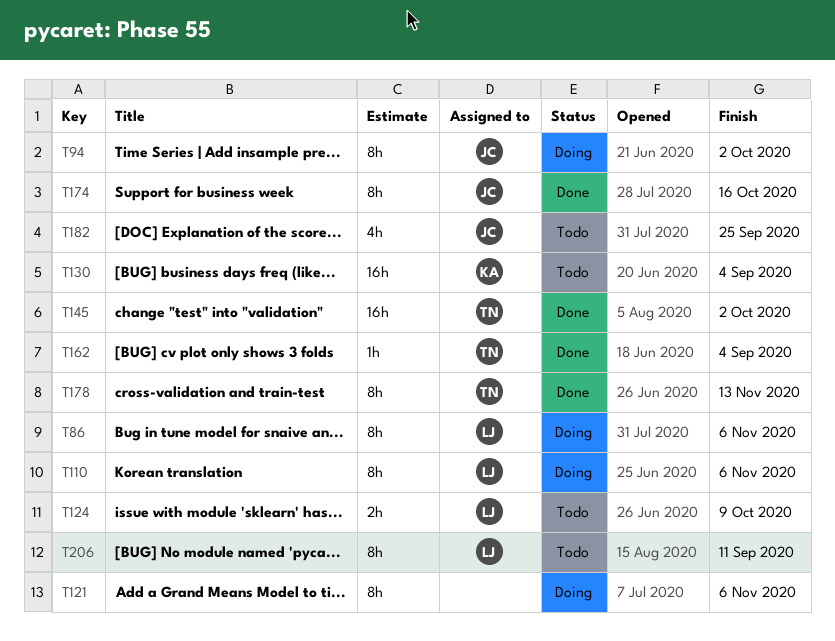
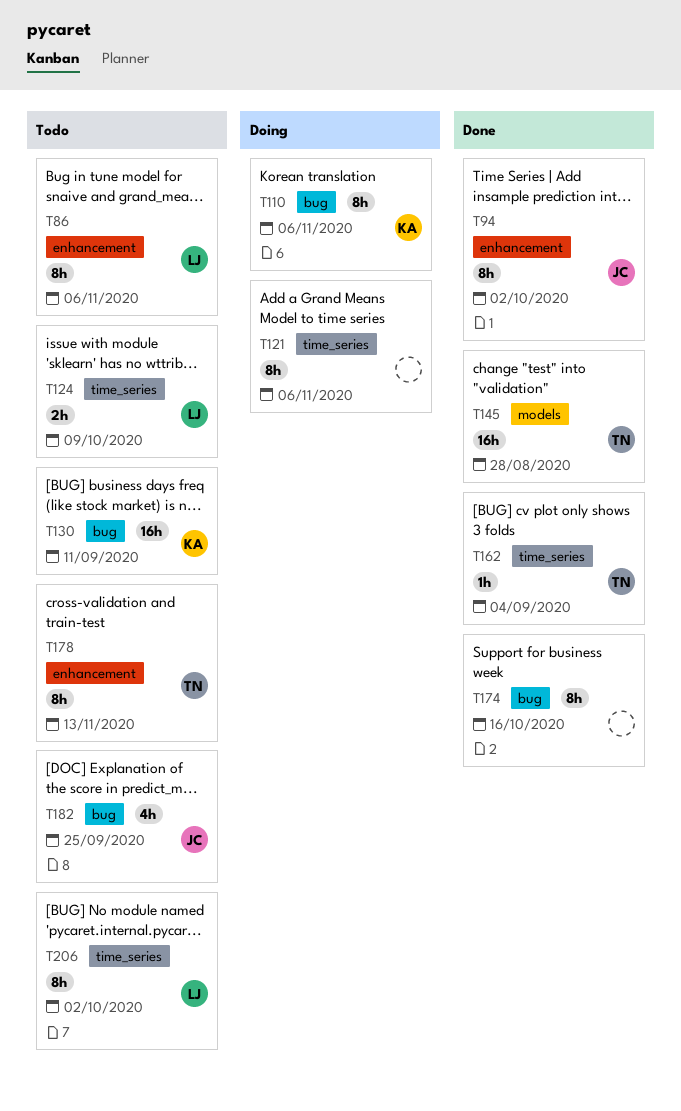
T86, status: Doing -> Todo
T94, status: Doing -> Done
T110, owner: LJ -> KA
T130, due: Sep 4 -> Sep 11
T145, due: Oct 2 -> Aug 28
T174, owner: JC -> none
T178, status: Done -> Todo
T206, due: Sep 11 -> Oct 2

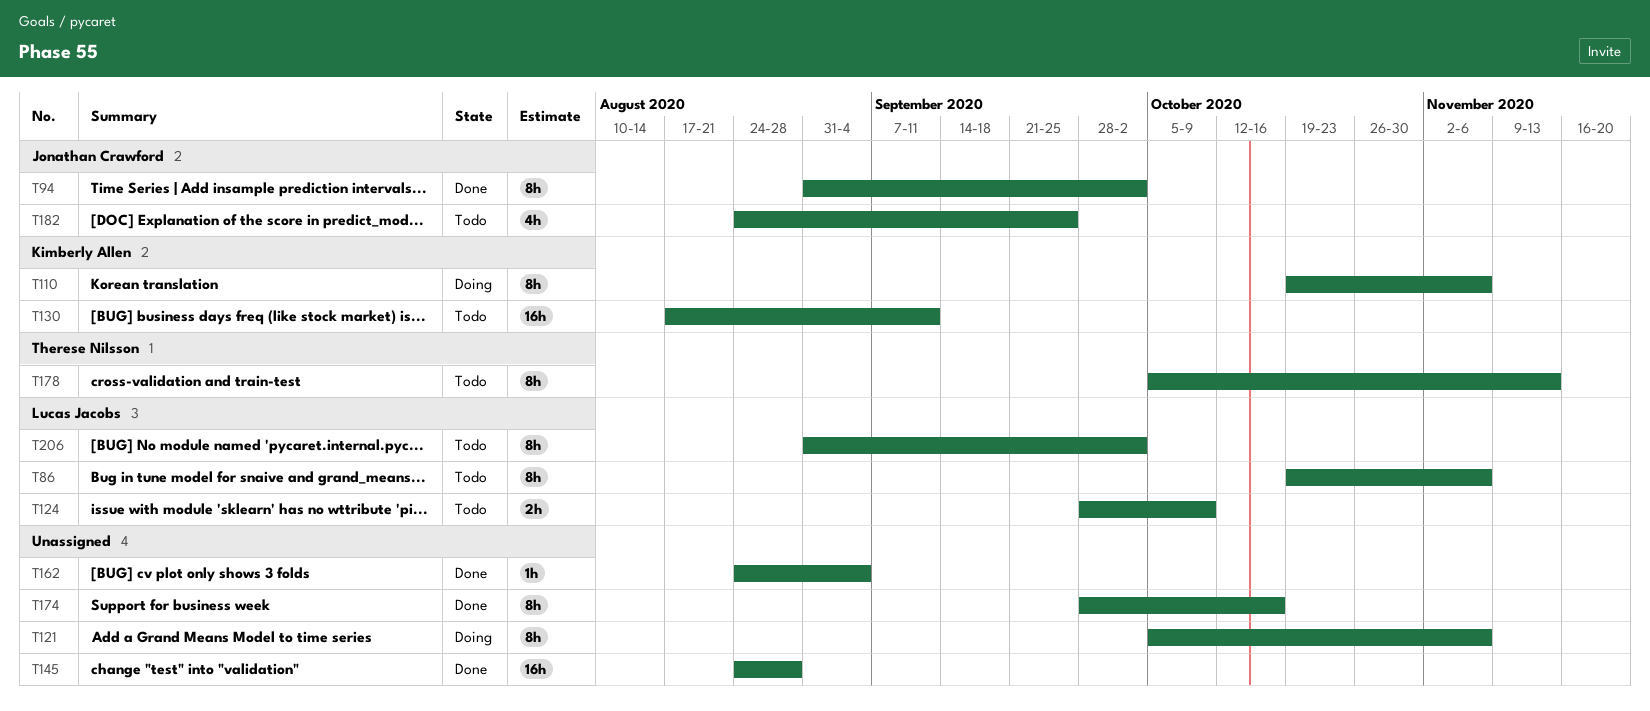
T145, owner: Therese Nilsson -> none
T162, owner: Therese Nilsson -> none

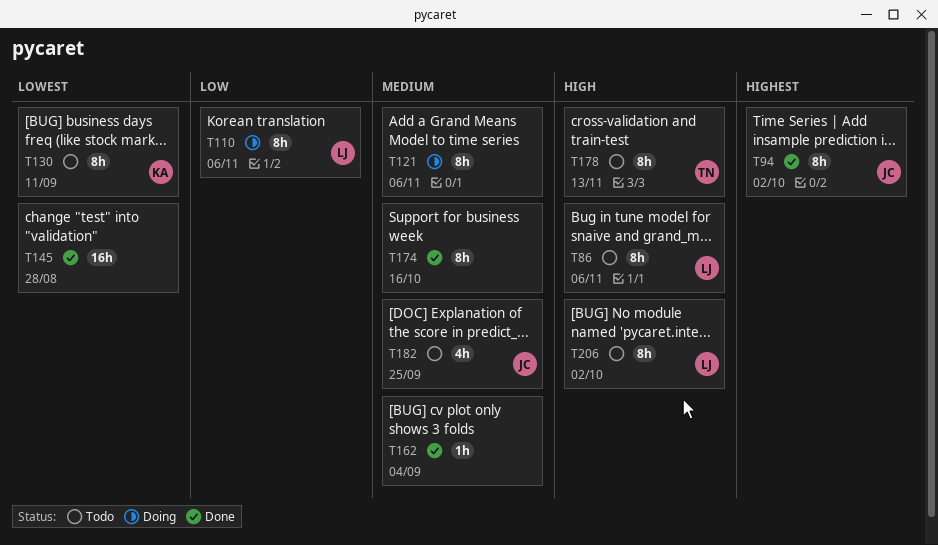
T110, owner: Kimberly Allen -> Lucas Jacobs
T124: present -> none
T130, estimate: 16h -> 8h

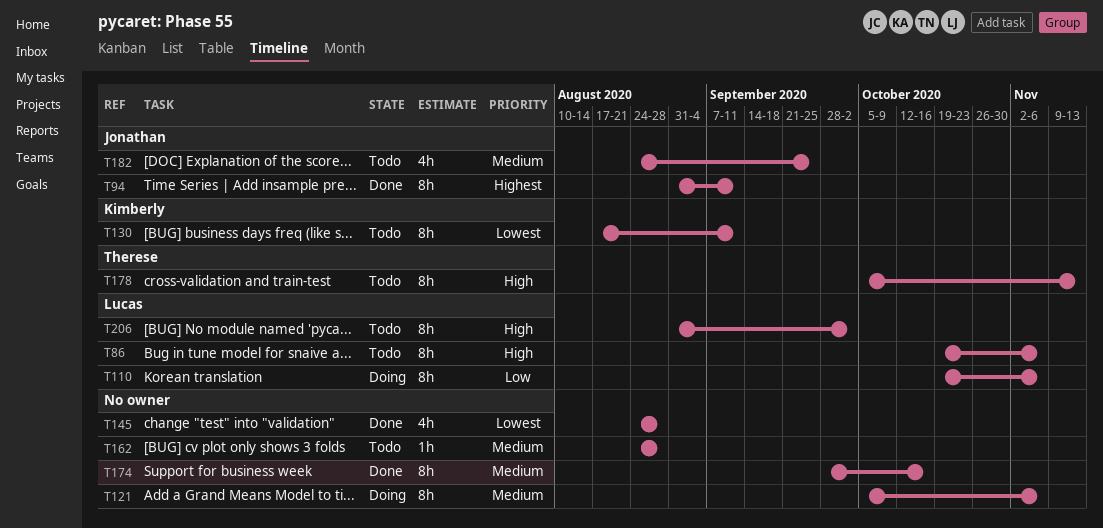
T94, due: Oct 2 -> Sep 11
T145, estimate: 16h -> 4h
T162, status: Done -> Todo
T162, due: Sep 4 -> Aug 28

